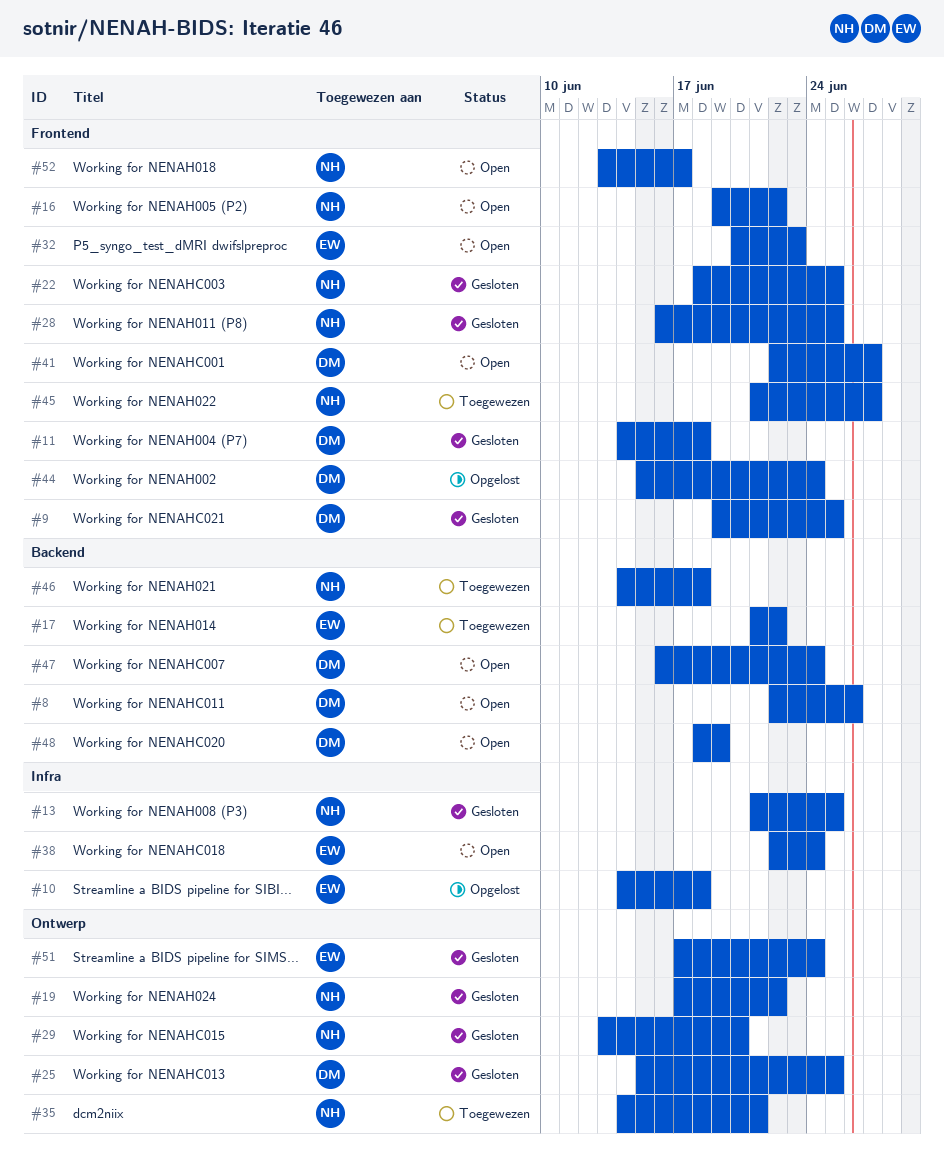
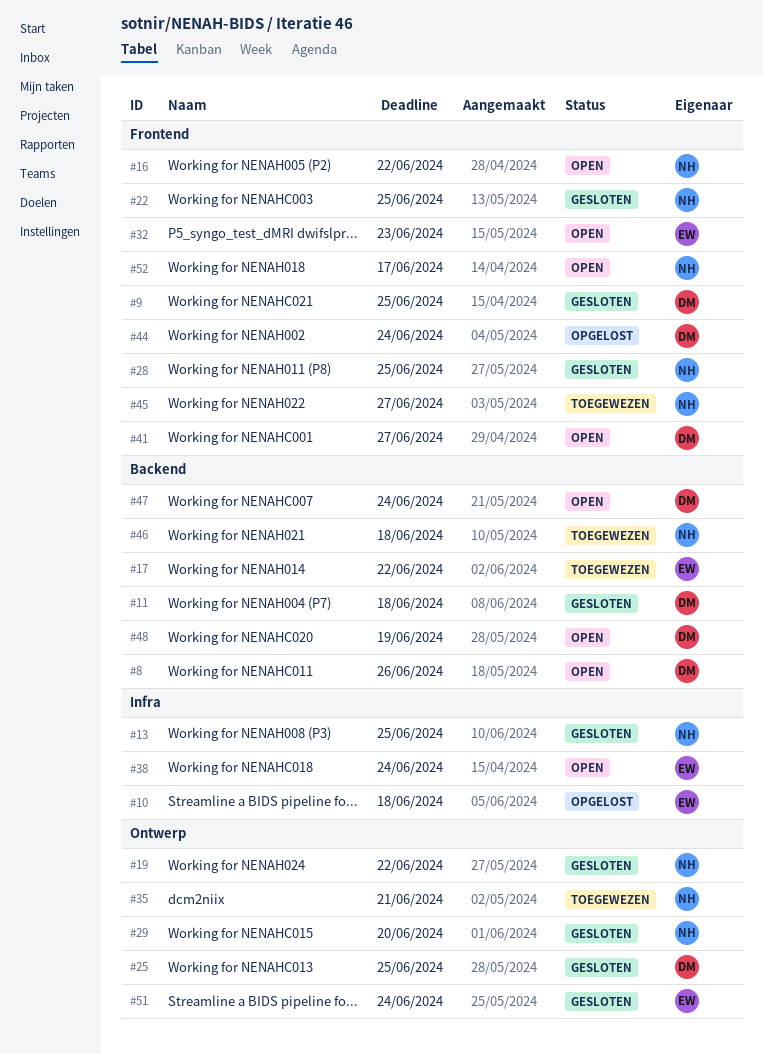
#11, label: Frontend -> Backend

